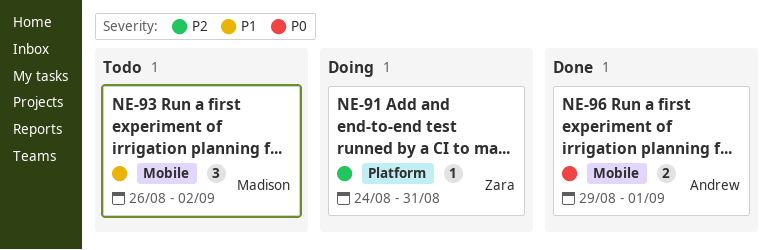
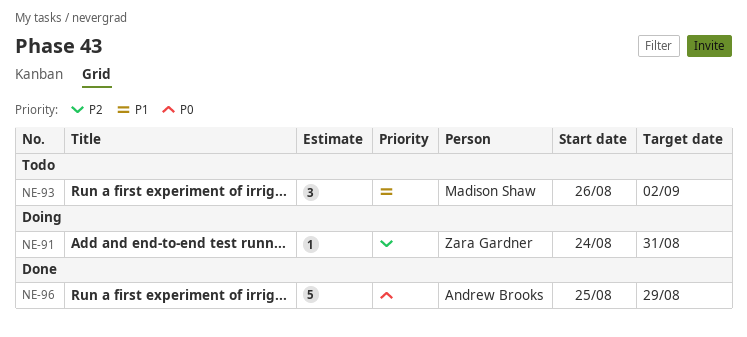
NE-96, estimate: 2 -> 5
NE-96, start: Aug 29 -> Aug 25
NE-96, due: Sep 1 -> Aug 29

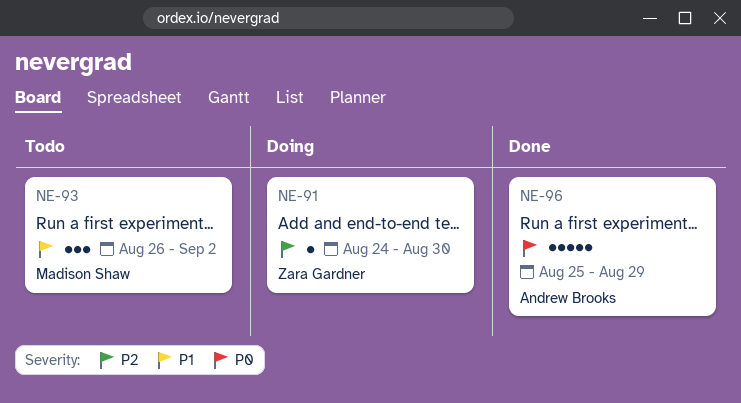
NE-91, due: Aug 31 -> Aug 30

